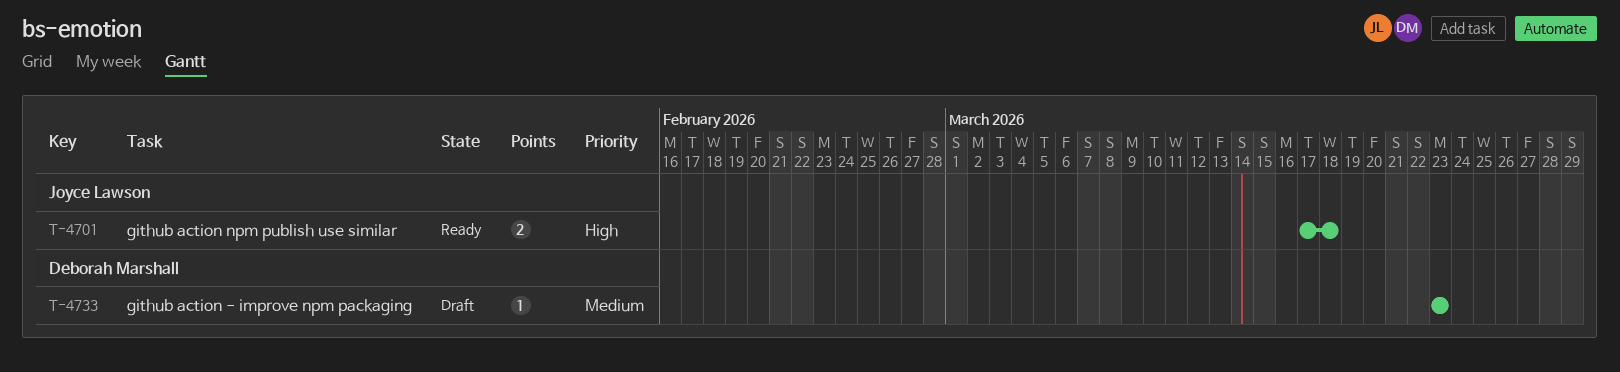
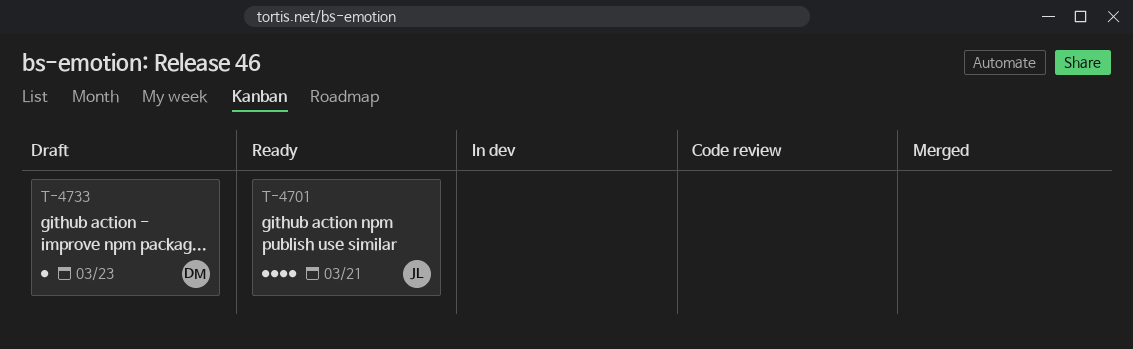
T-4701, estimate: 2 -> 4
T-4701, due: Mar 18 -> Mar 21

